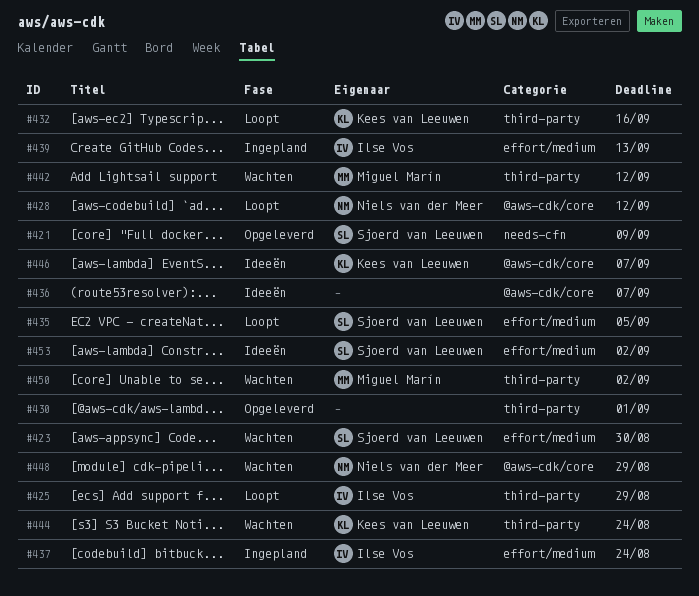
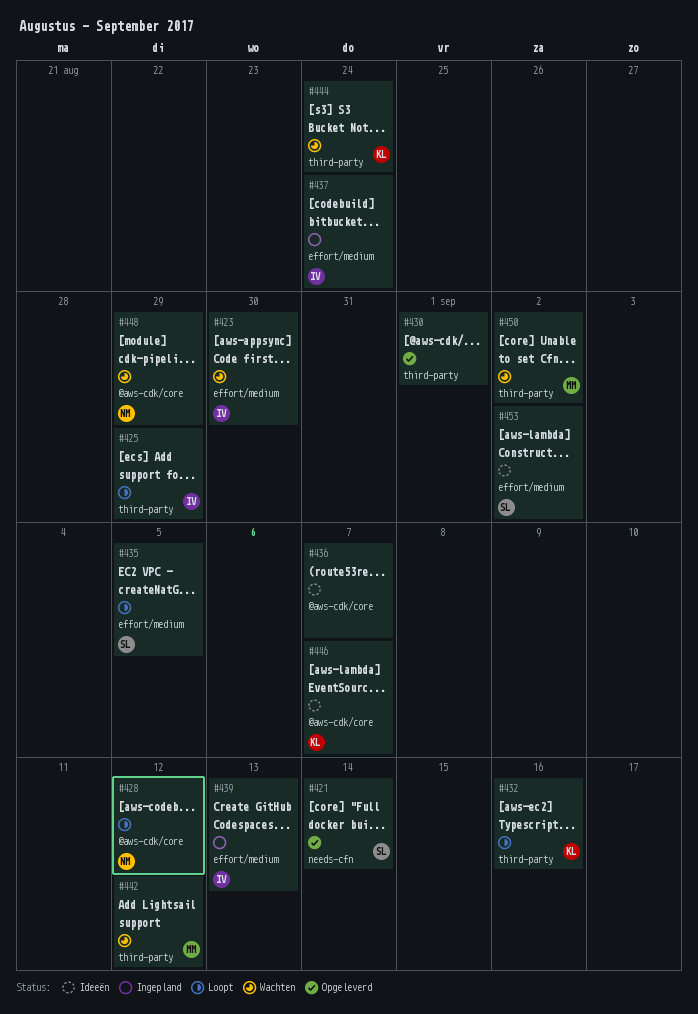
#421, due: Sep 9 -> Sep 14
#423, owner: Sjoerd van Leeuwen -> Ilse Vos

